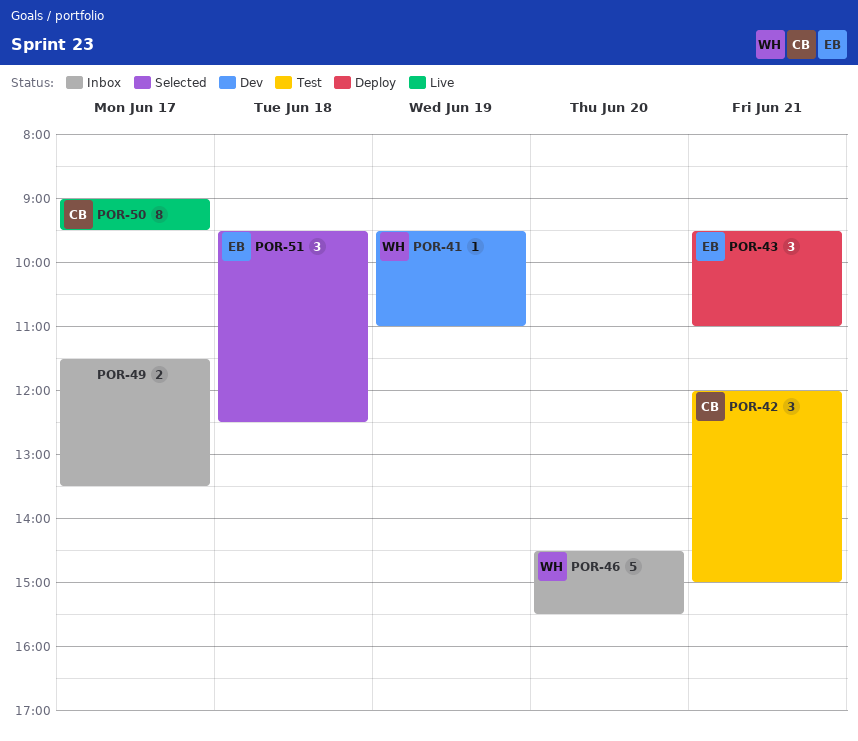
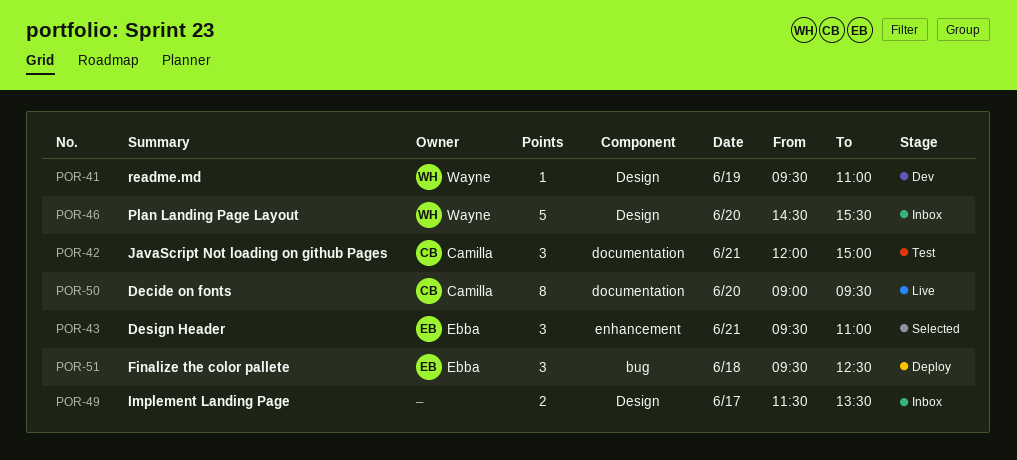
POR-43, status: Deploy -> Selected
POR-50, day: Jun 17 -> Jun 20
POR-51, status: Selected -> Deploy

